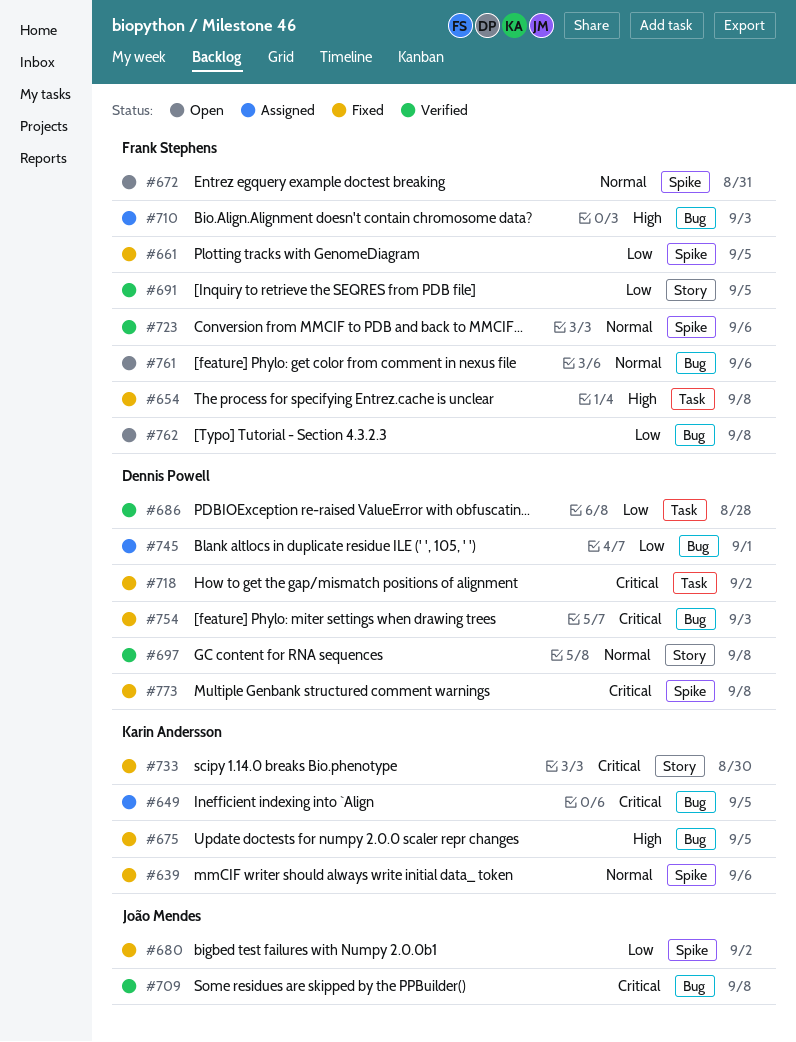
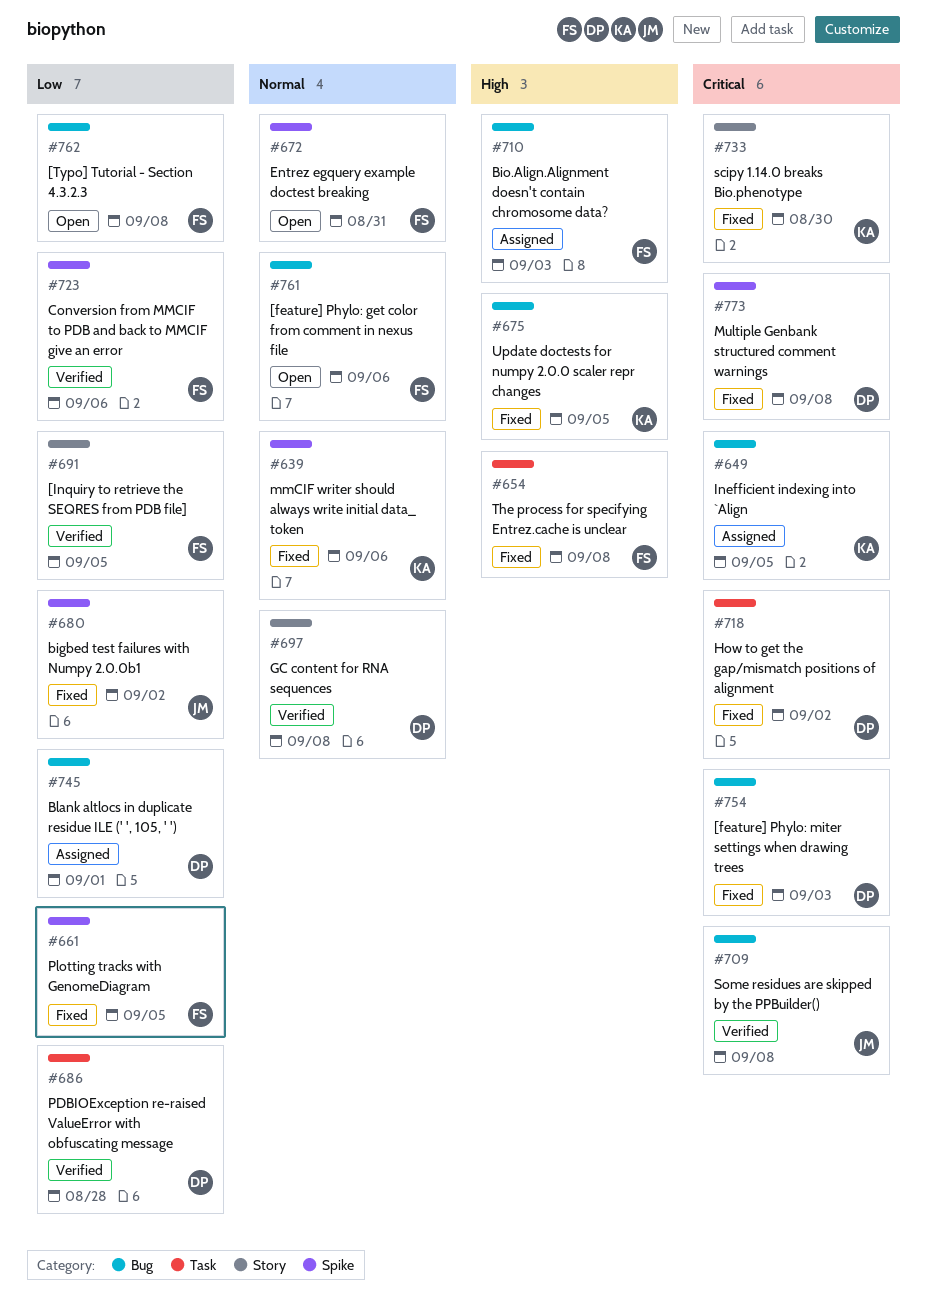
#723, priority: Normal -> Low

